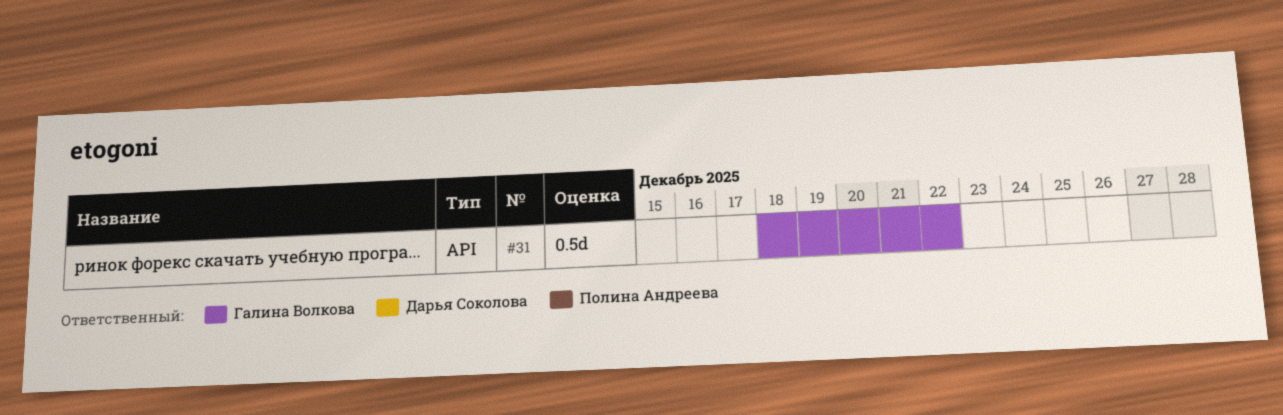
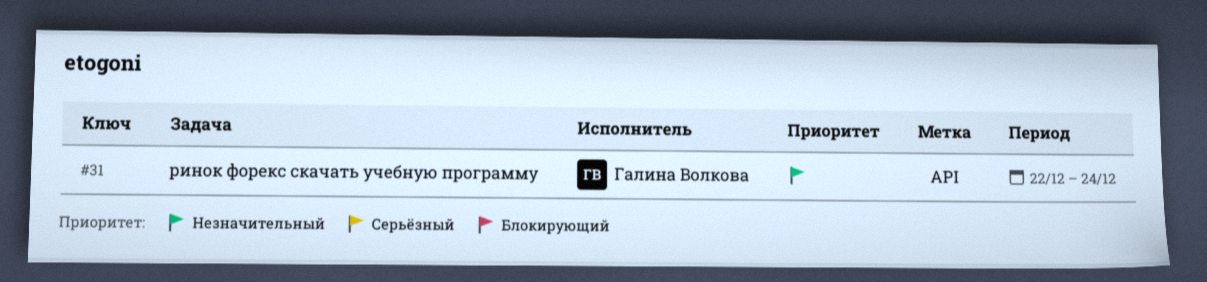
#31, start: Dec 18 -> Dec 22
#31, due: Dec 22 -> Dec 24

